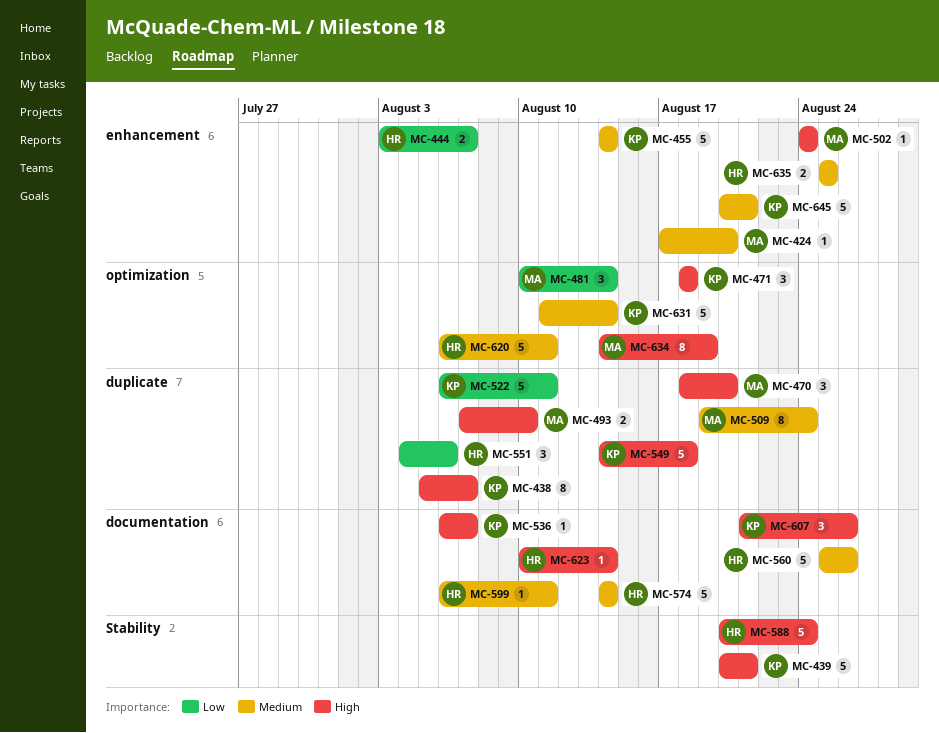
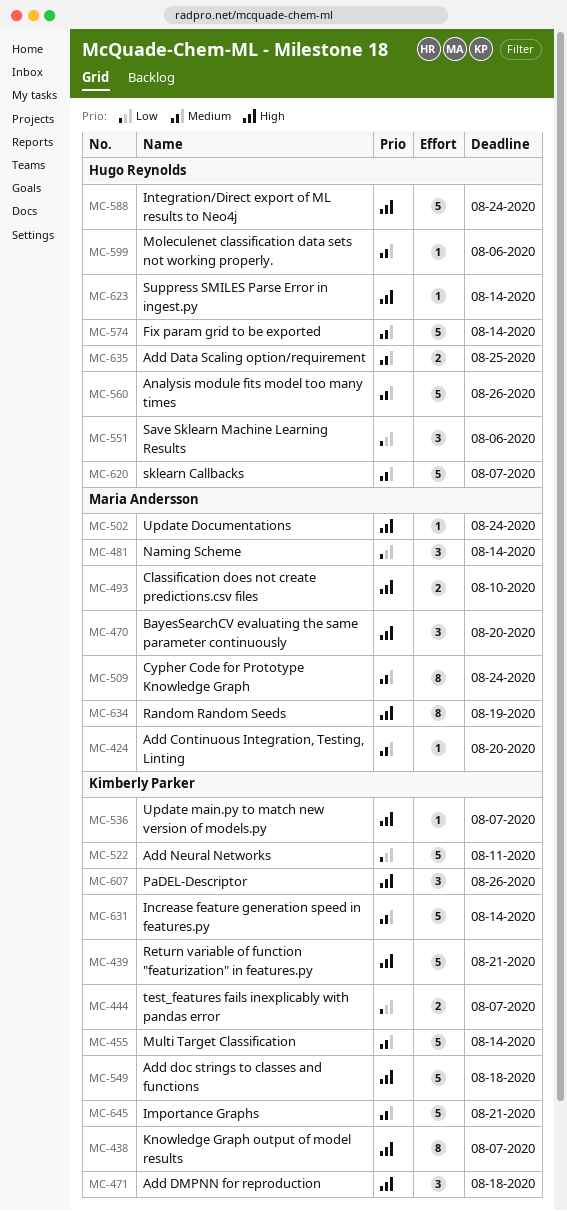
MC-444, owner: Hugo Reynolds -> Kimberly Parker
MC-599, due: Aug 11 -> Aug 6
MC-620, due: Aug 11 -> Aug 7

